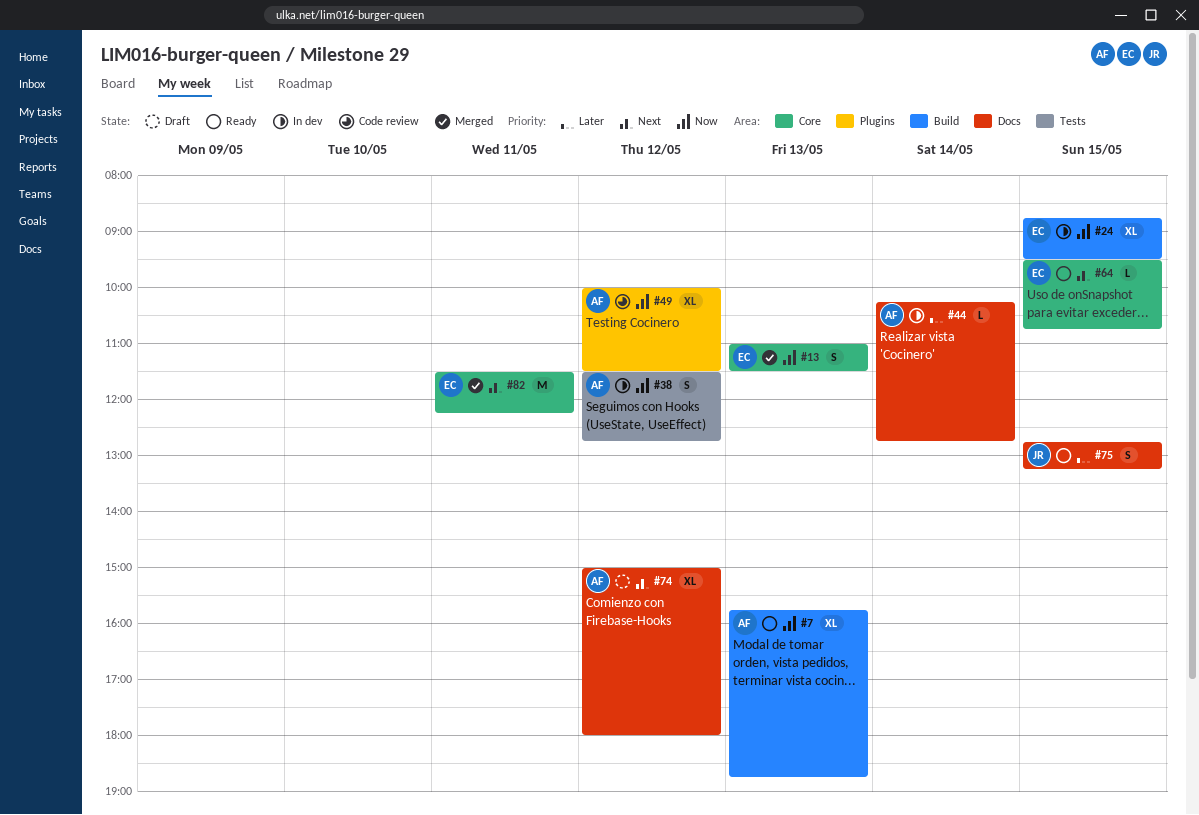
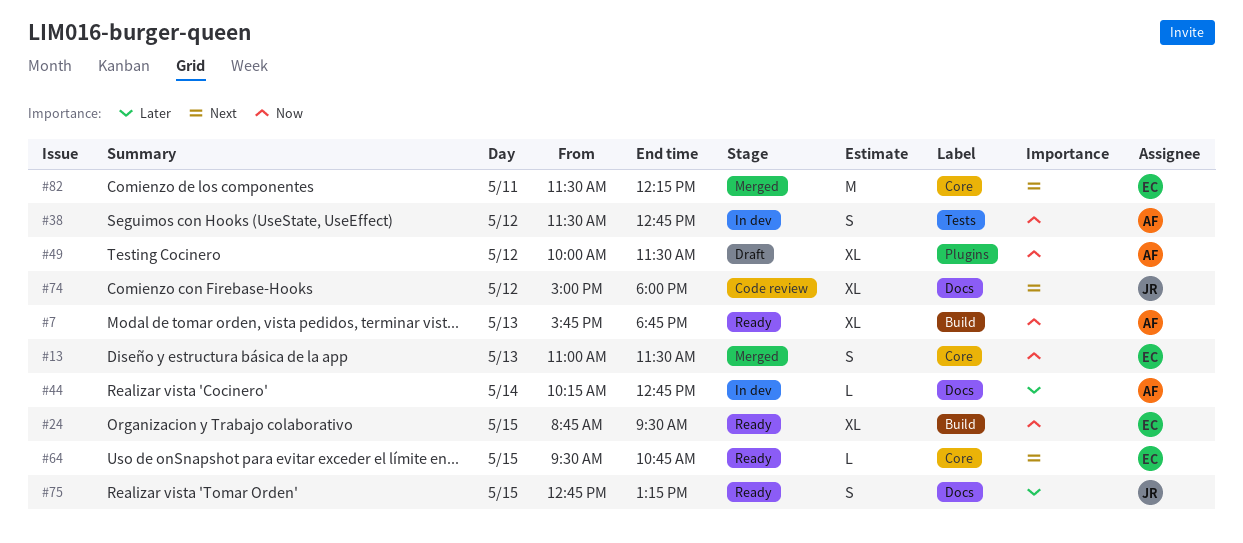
#24, status: In dev -> Ready
#49, status: Code review -> Draft
#74, status: Draft -> Code review
#74, owner: AF -> JR

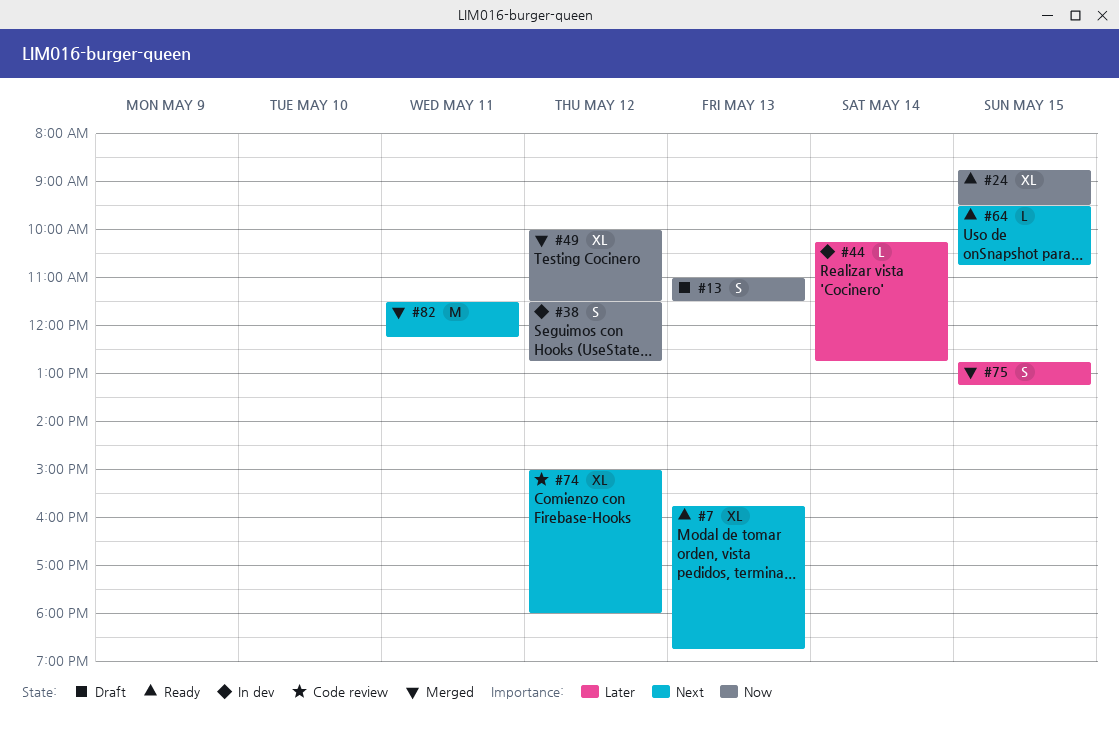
#7, priority: Now -> Next
#13, status: Merged -> Draft
#49, status: Draft -> Merged
#75, status: Ready -> Merged

